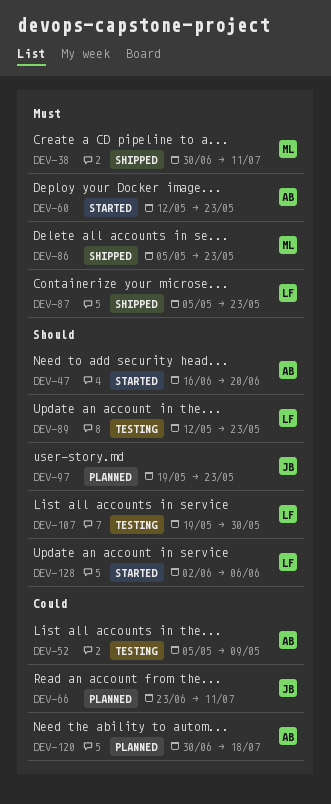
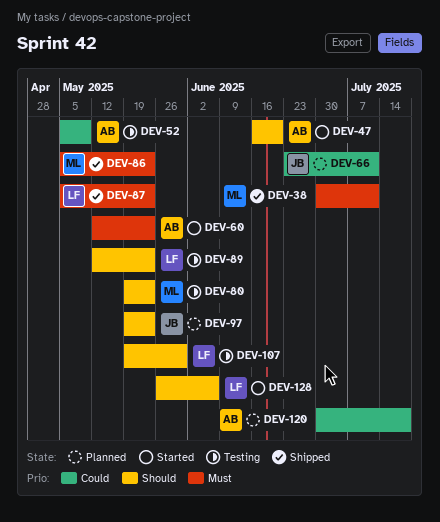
DEV-80: none -> present
DEV-128, start: Jun 2 -> May 26

